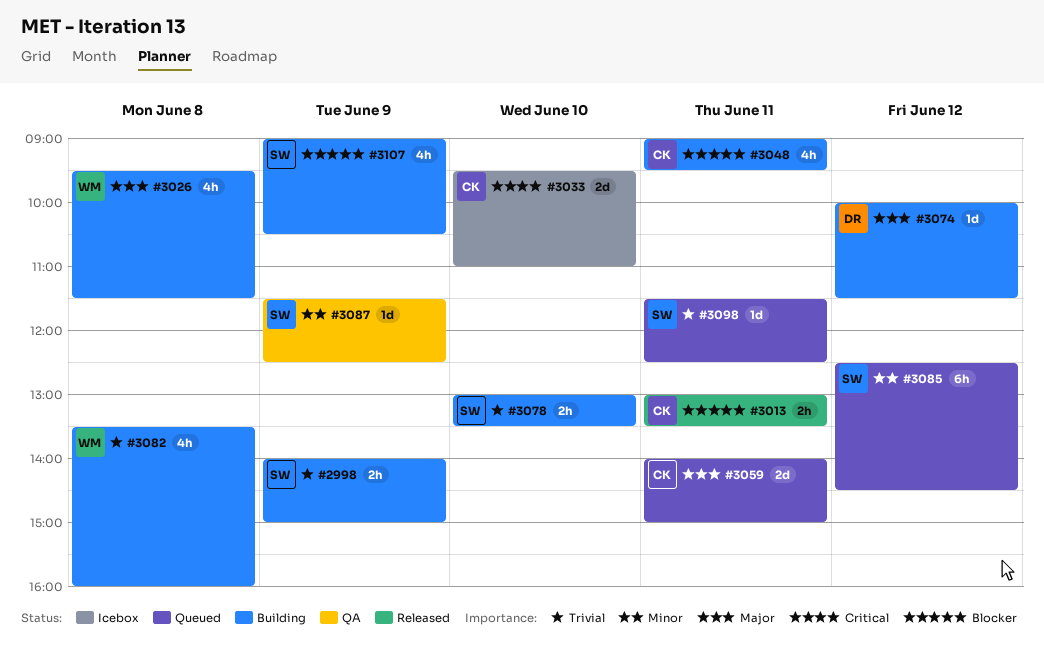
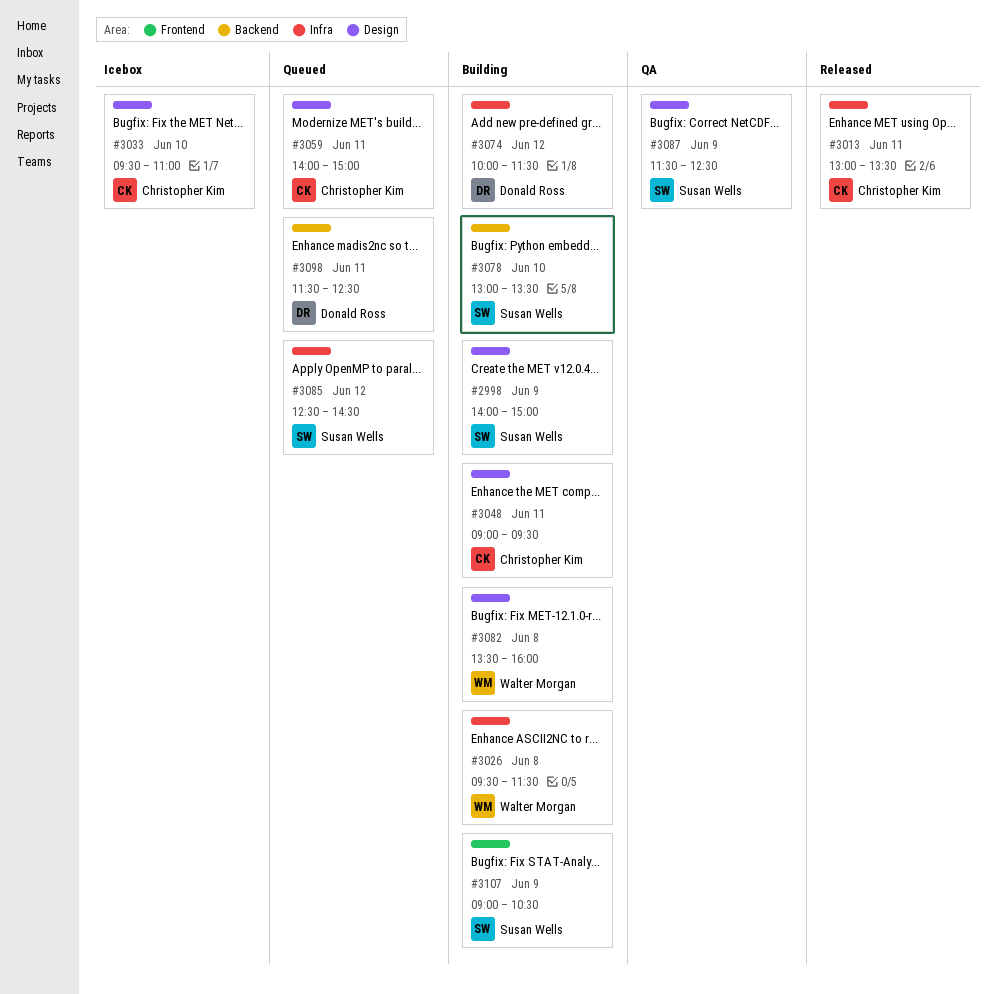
#3098, owner: Susan Wells -> Donald Ross

